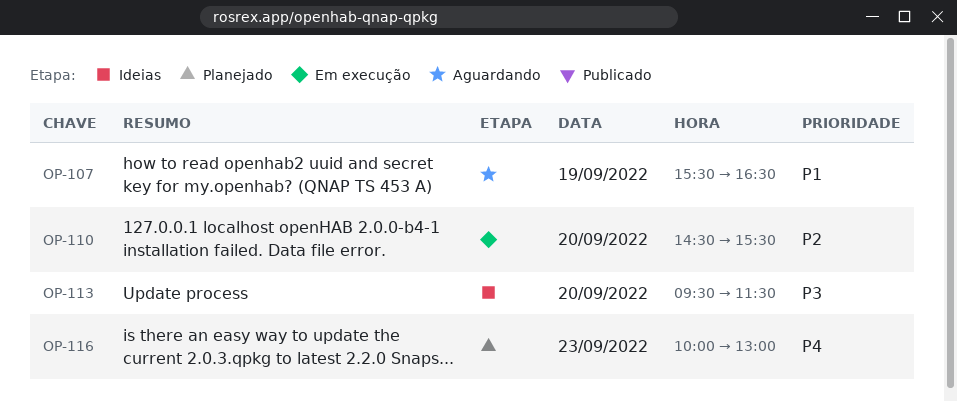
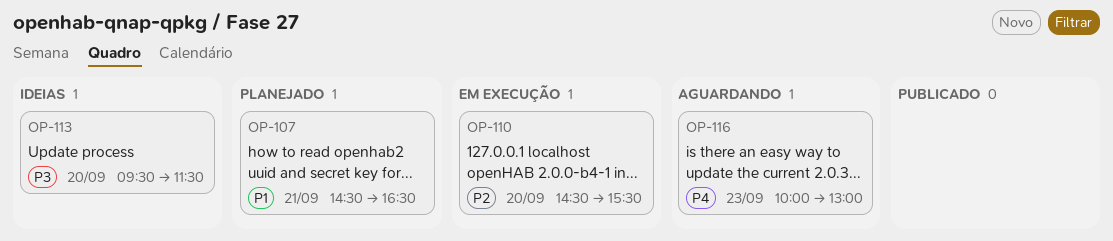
OP-107, status: Aguardando -> Planejado
OP-107, day: Sep 19 -> Sep 21
OP-107, begins: 15:30 -> 14:30
OP-116, status: Planejado -> Aguardando

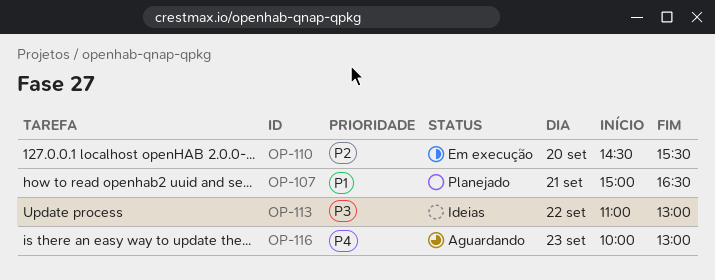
OP-107, begins: 14:30 -> 15:00
OP-113, day: Sep 20 -> Sep 22
OP-113, begins: 09:30 -> 11:00
OP-113, ends: 11:30 -> 13:00

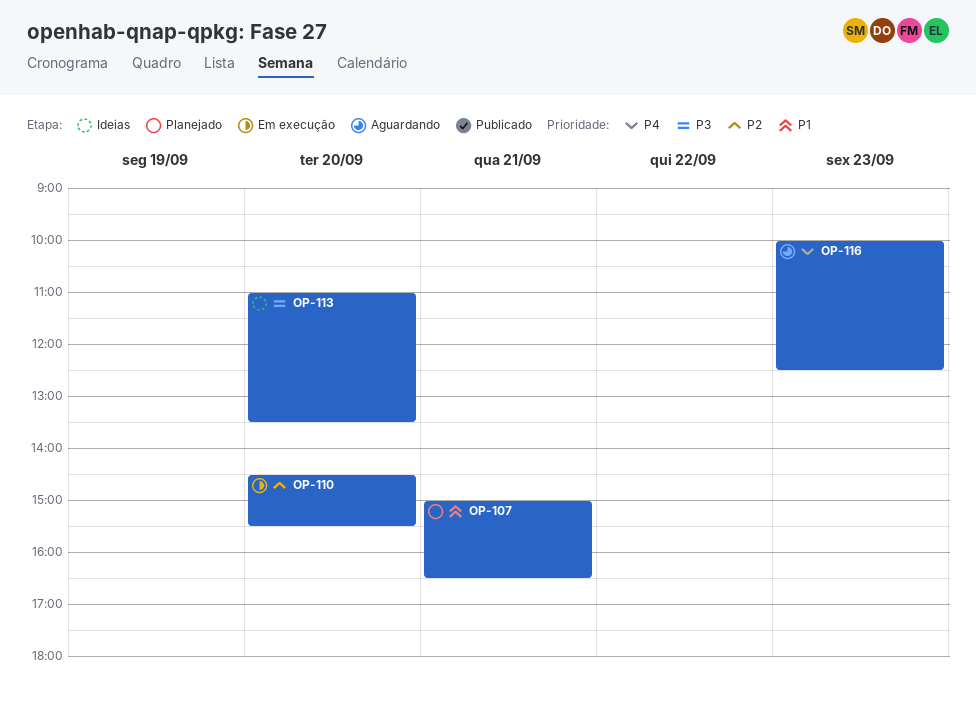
OP-113, day: Sep 22 -> Sep 20
OP-113, ends: 13:00 -> 13:30
OP-116, ends: 13:00 -> 12:30

